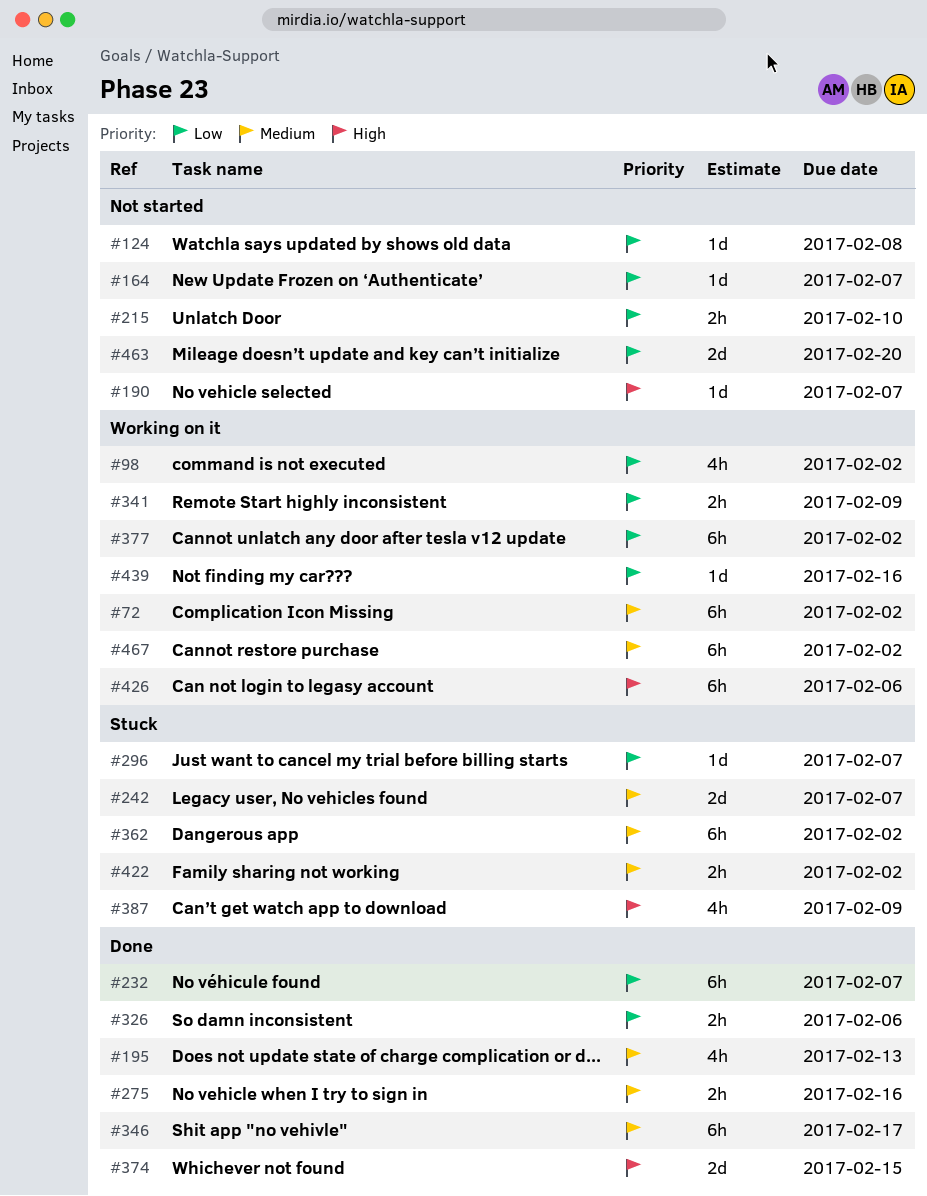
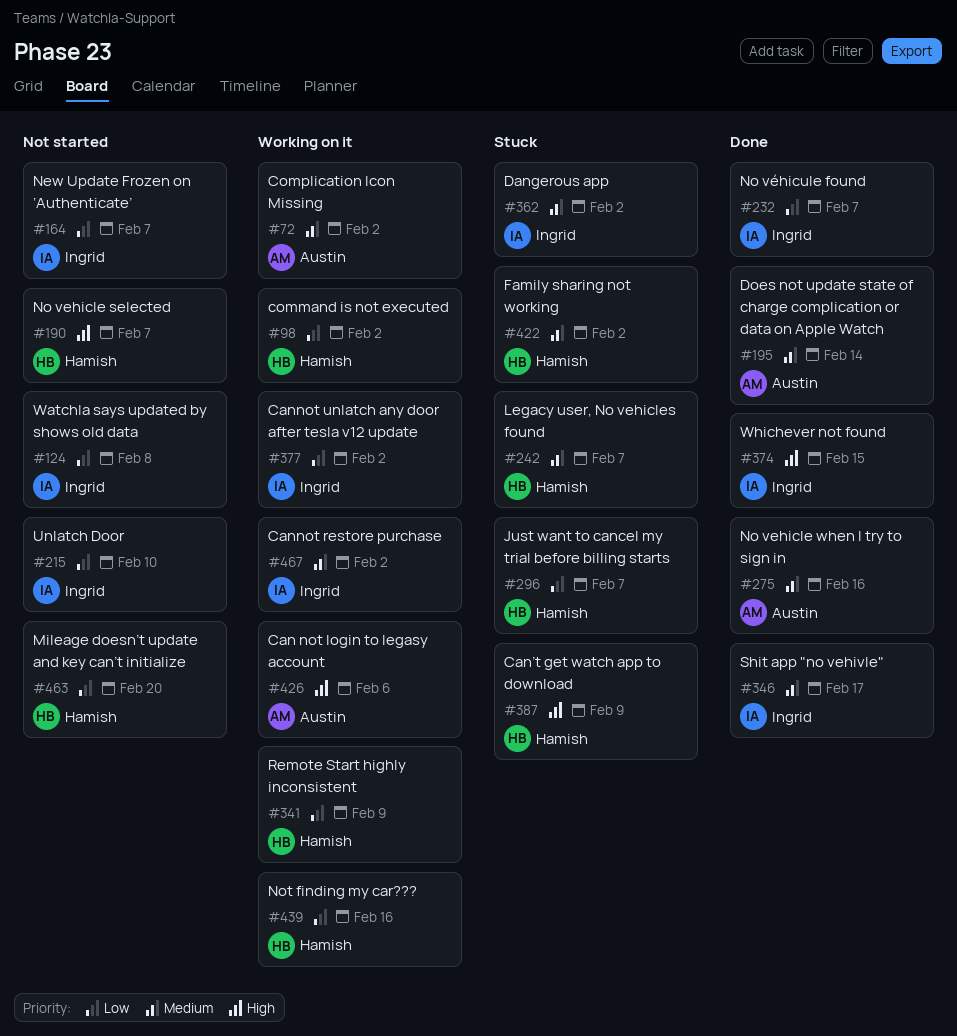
#195, due: Feb 13 -> Feb 14
#326: present -> none

